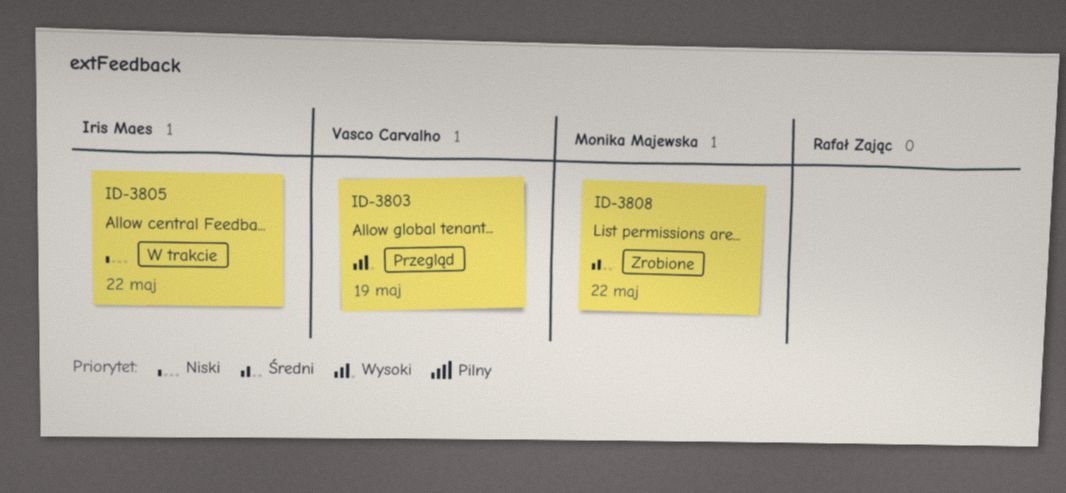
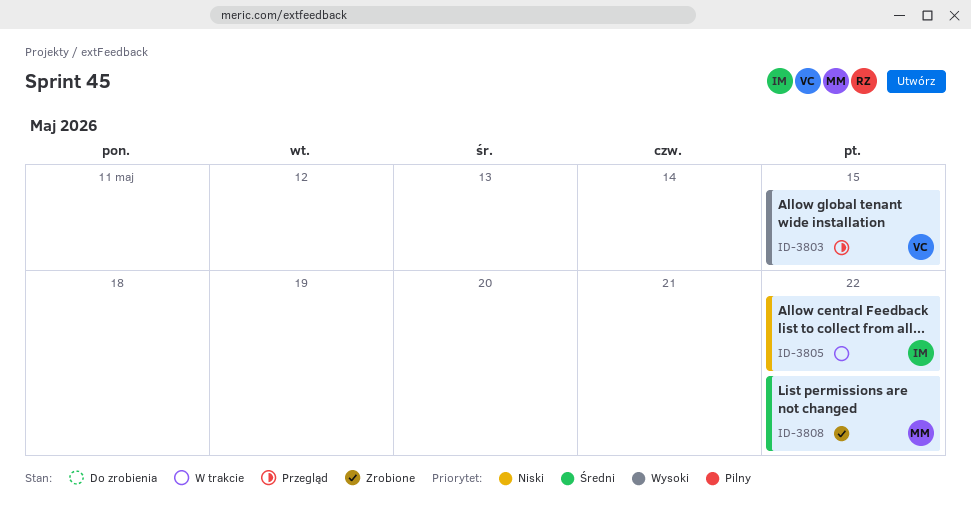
ID-3803, due: May 19 -> May 15

